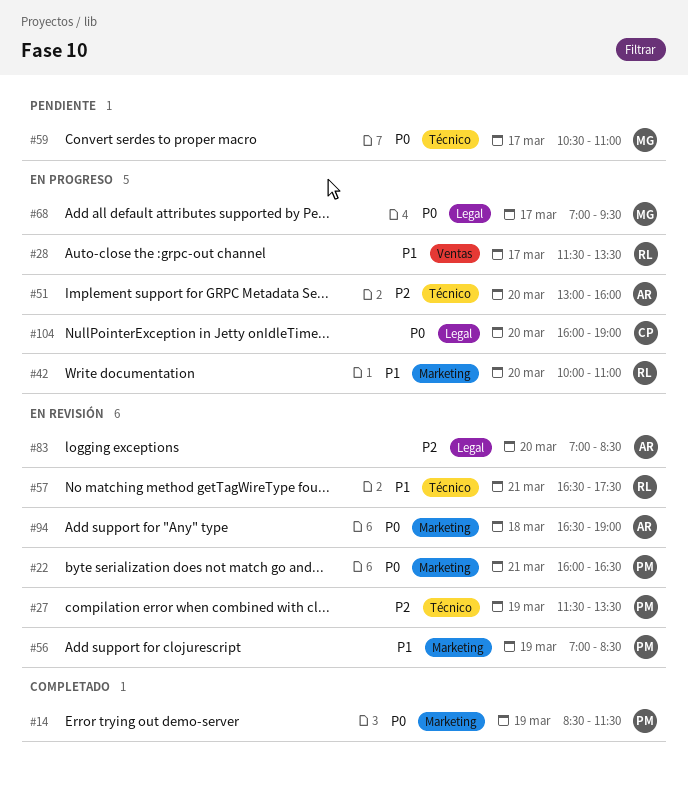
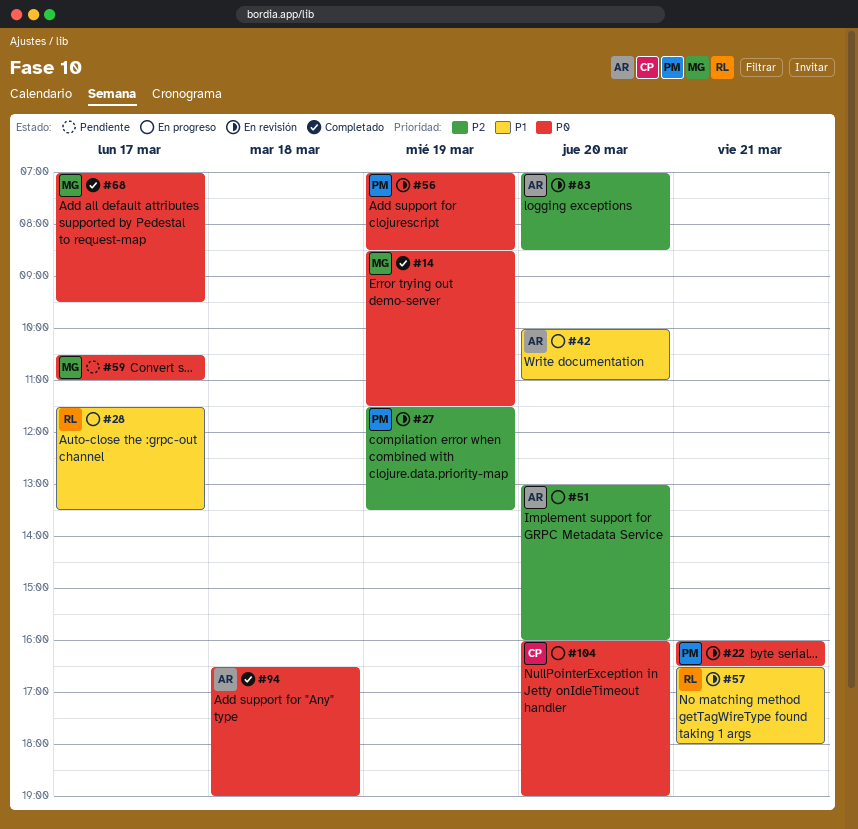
#14, owner: PM -> MG
#42, owner: RL -> AR
#56, priority: P1 -> P0
#57, ends: 17:30 -> 18:00
#68, status: En progreso -> Completado
#94, status: En revisión -> Completado

